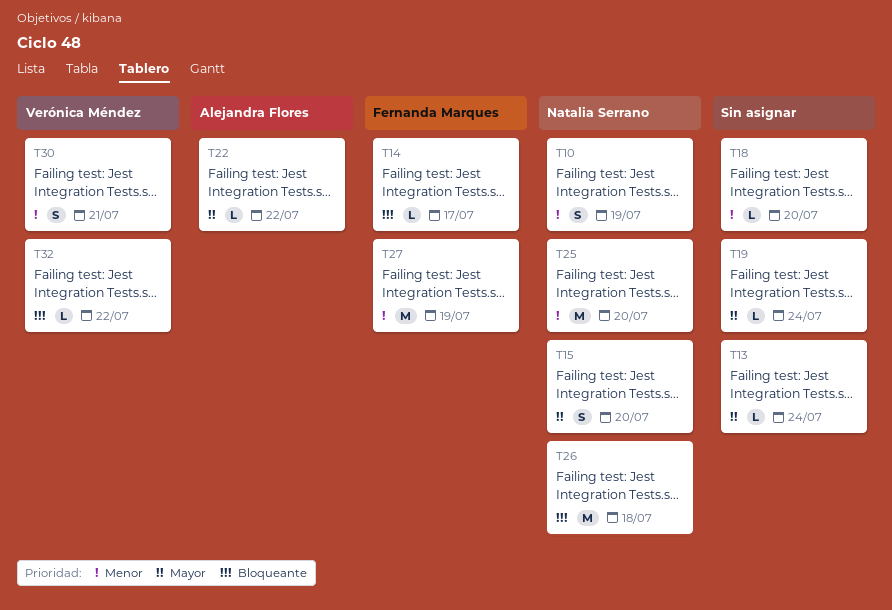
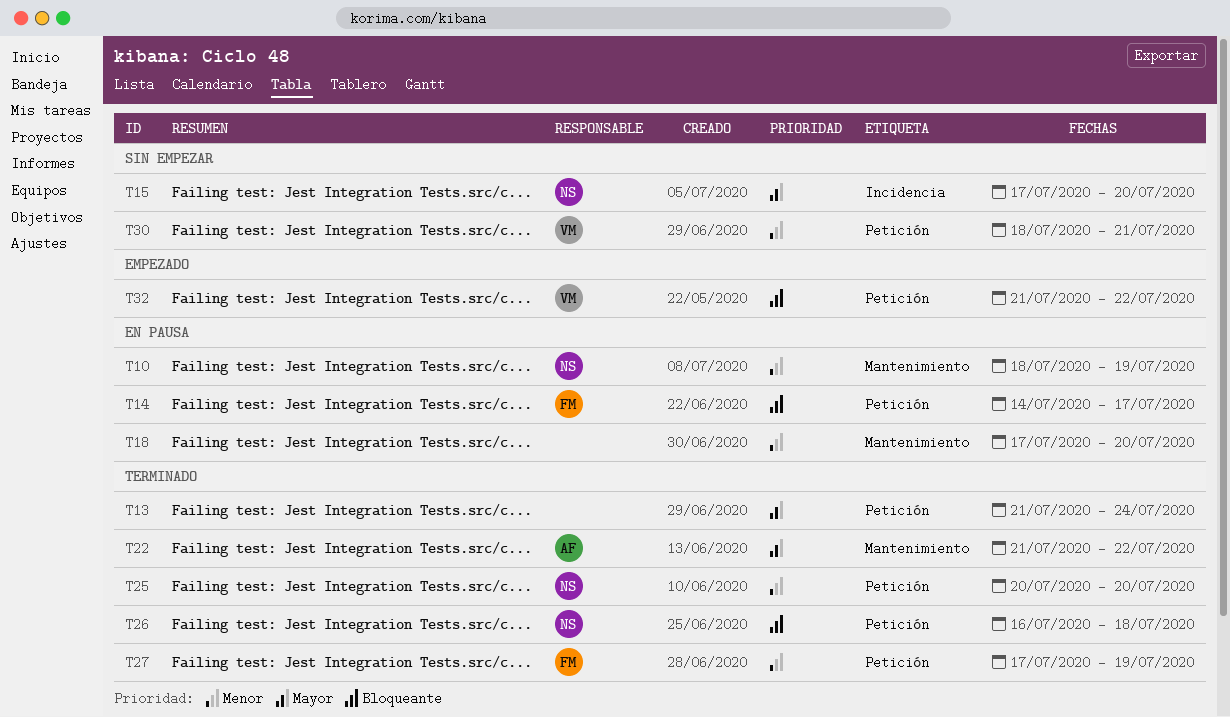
T19: present -> none

